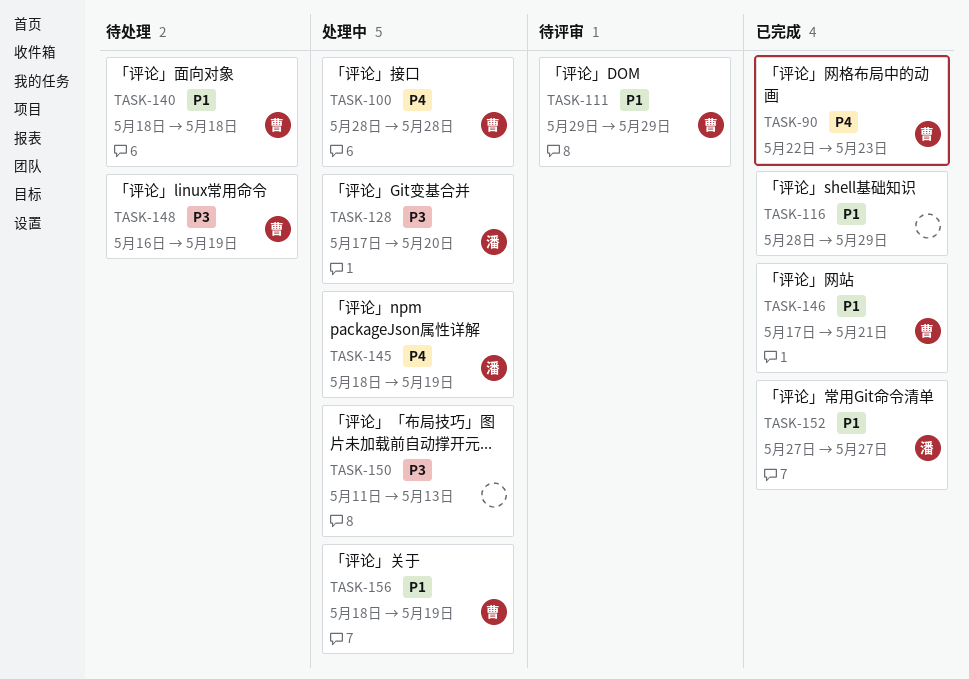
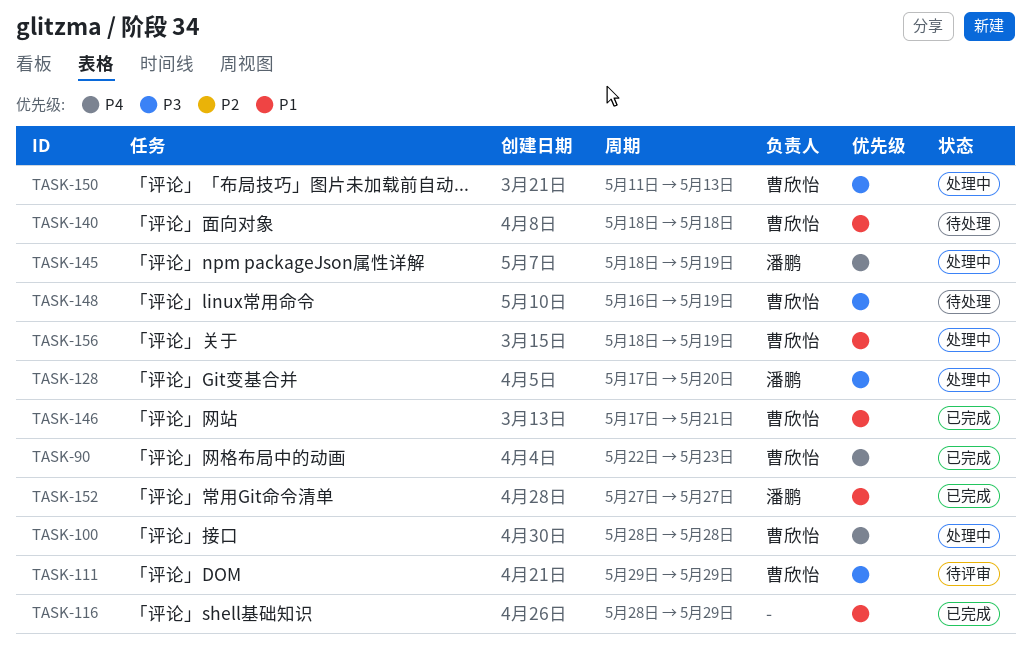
TASK-111, priority: P1 -> P3
TASK-150, owner: none -> 曹欣怡

